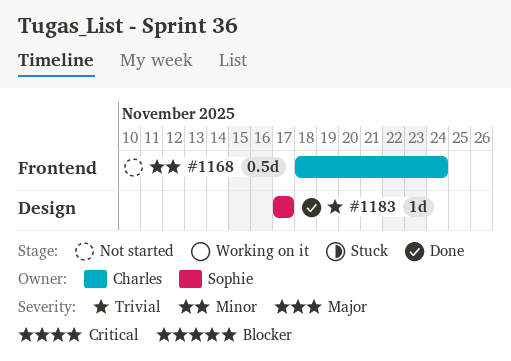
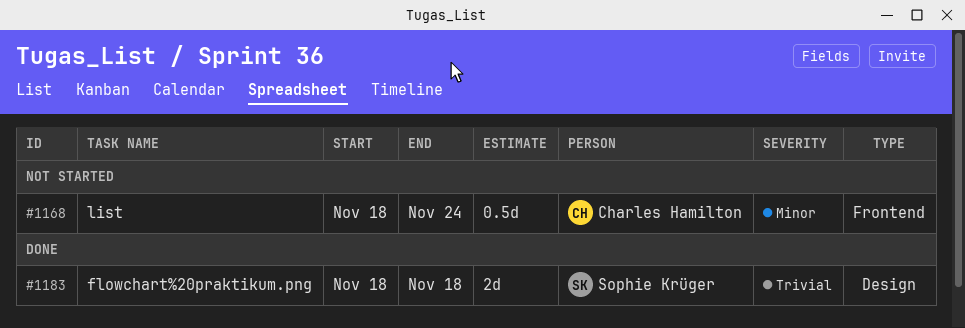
#1183, estimate: 1d -> 2d
#1183, start: Nov 17 -> Nov 18
#1183, due: Nov 17 -> Nov 18

